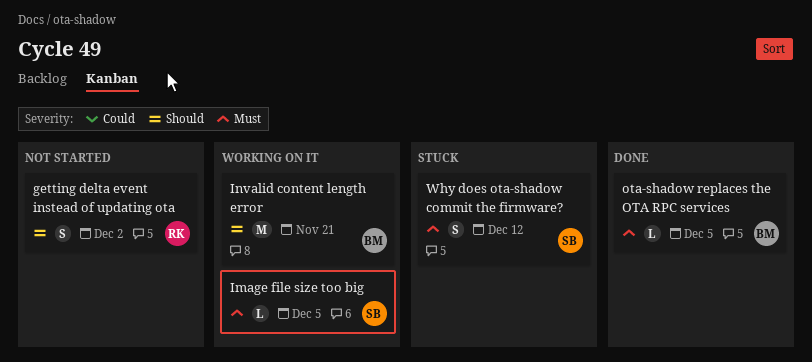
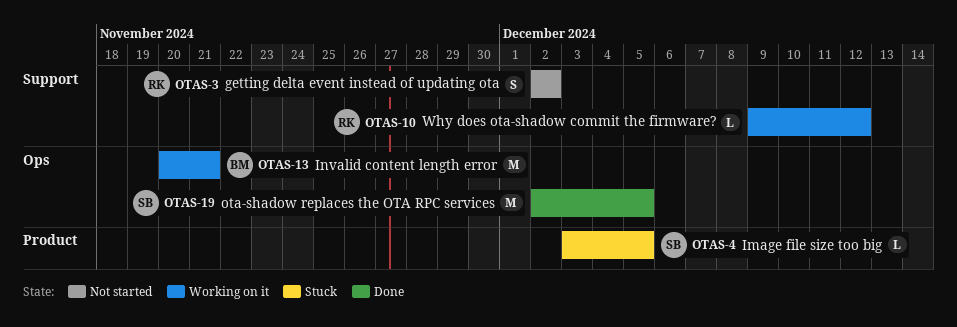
Image file size too big, status: Working on it -> Stuck
ota-shadow replaces the OTA RPC services, owner: BM -> SB
ota-shadow replaces the OTA RPC services, estimate: L -> M
Why does ota-shadow commit the firmware?, status: Stuck -> Working on it
Why does ota-shadow commit the firmware?, owner: SB -> RK
Why does ota-shadow commit the firmware?, estimate: S -> L

